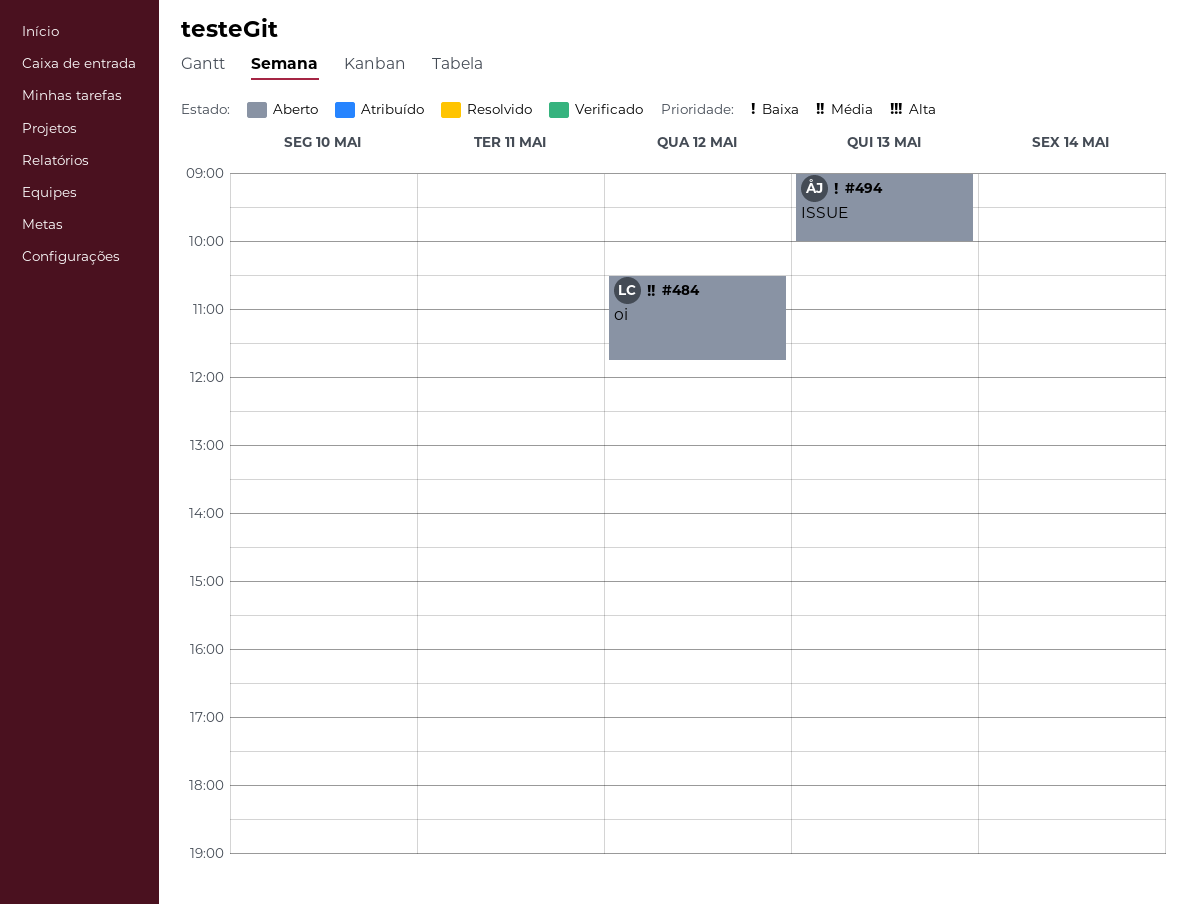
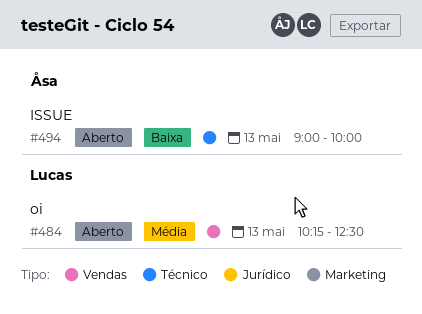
#484, day: May 12 -> May 13
#484, begins: 10:30 -> 10:15
#484, ends: 11:45 -> 12:30

